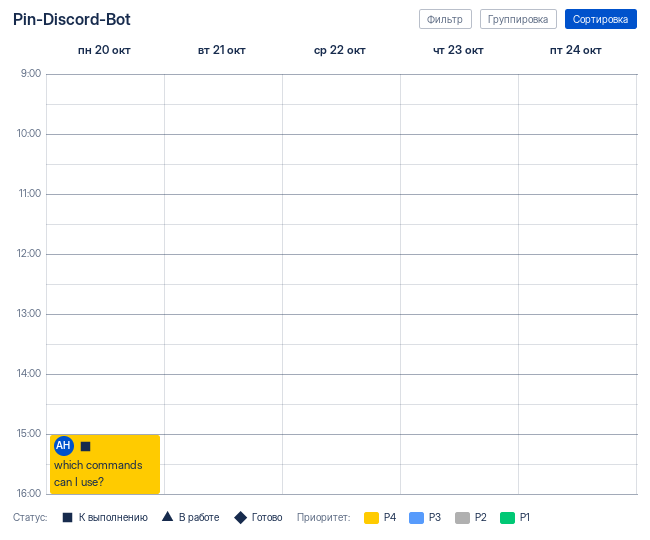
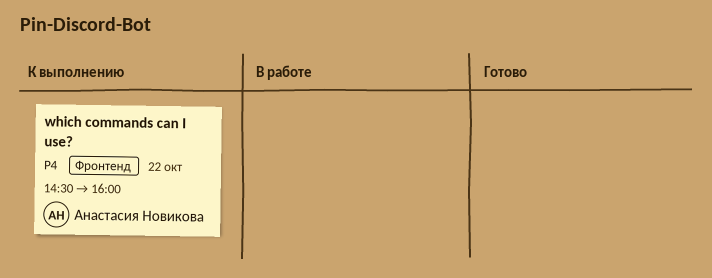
which commands can I use?, day: Oct 20 -> Oct 22
which commands can I use?, begins: 15:00 -> 14:30

